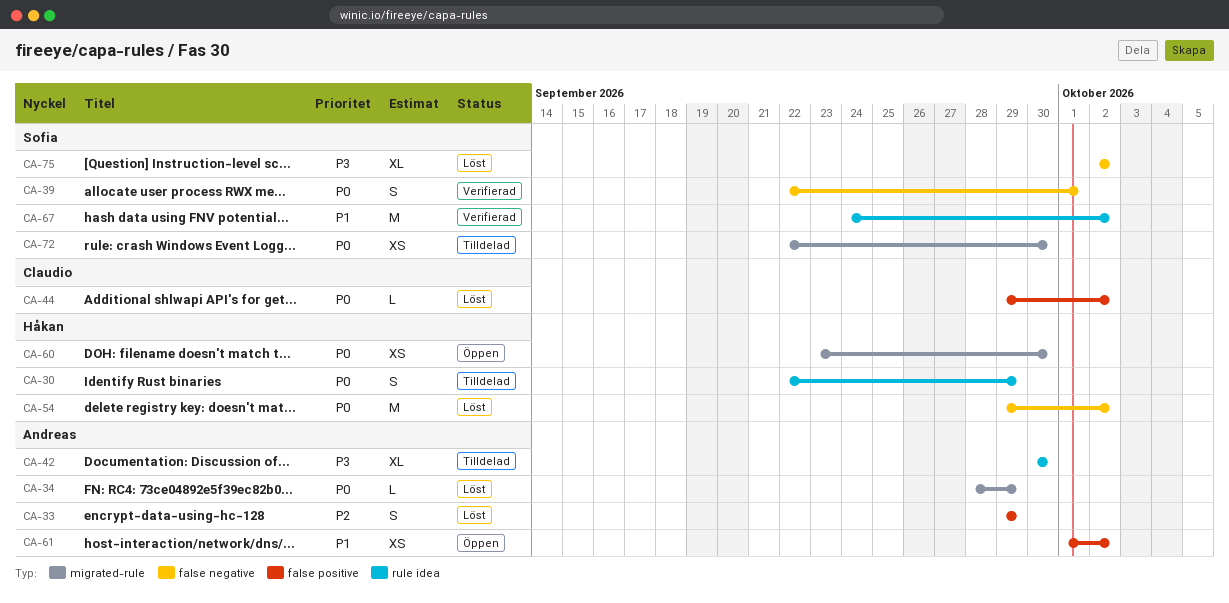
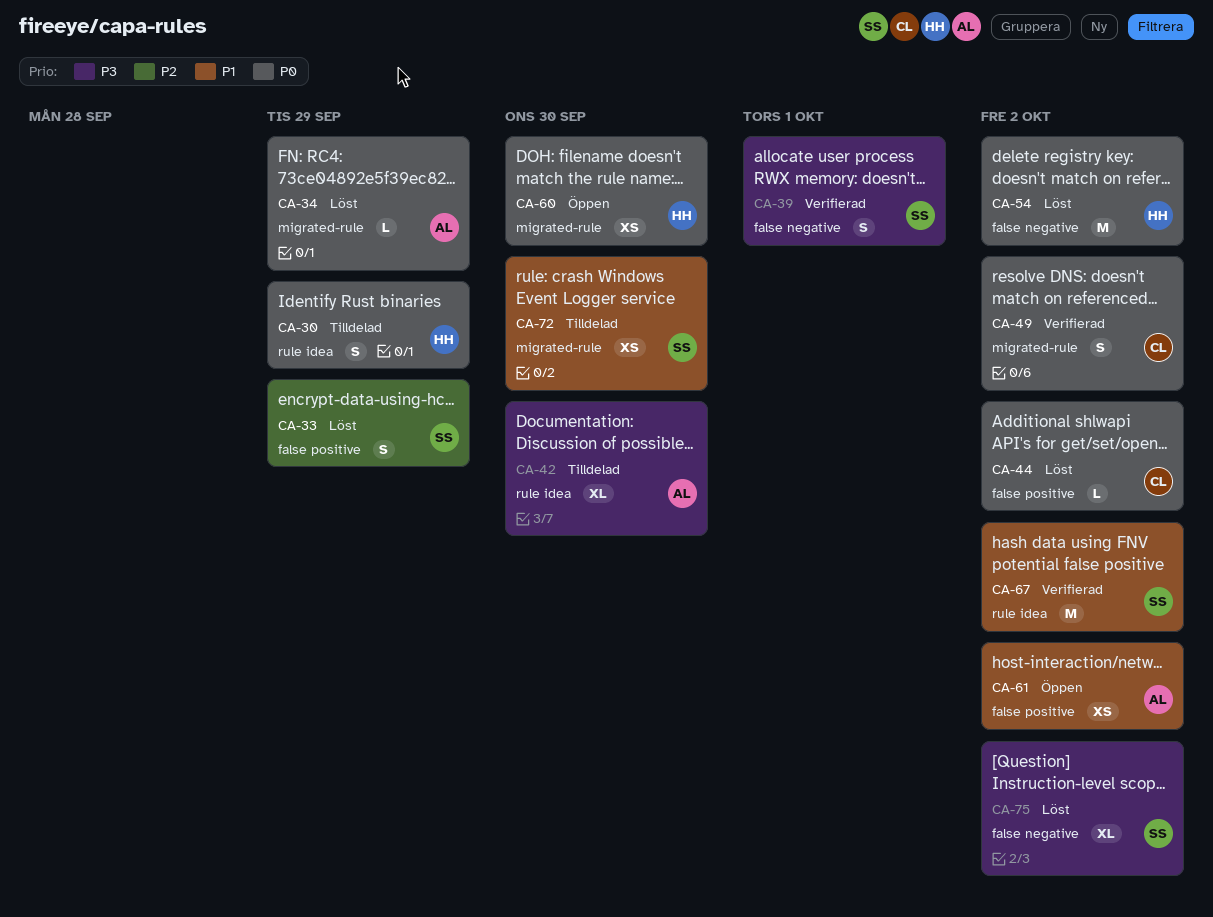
CA-33, owner: Andreas -> Sofia
CA-39, priority: P0 -> P3
CA-49: none -> present
CA-72, priority: P0 -> P1

